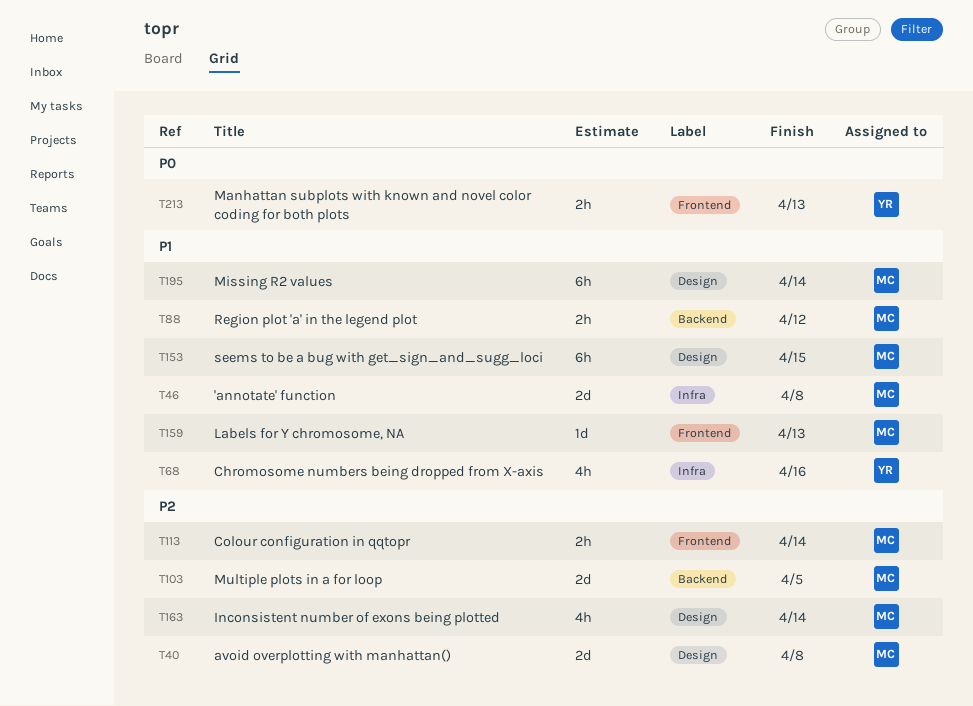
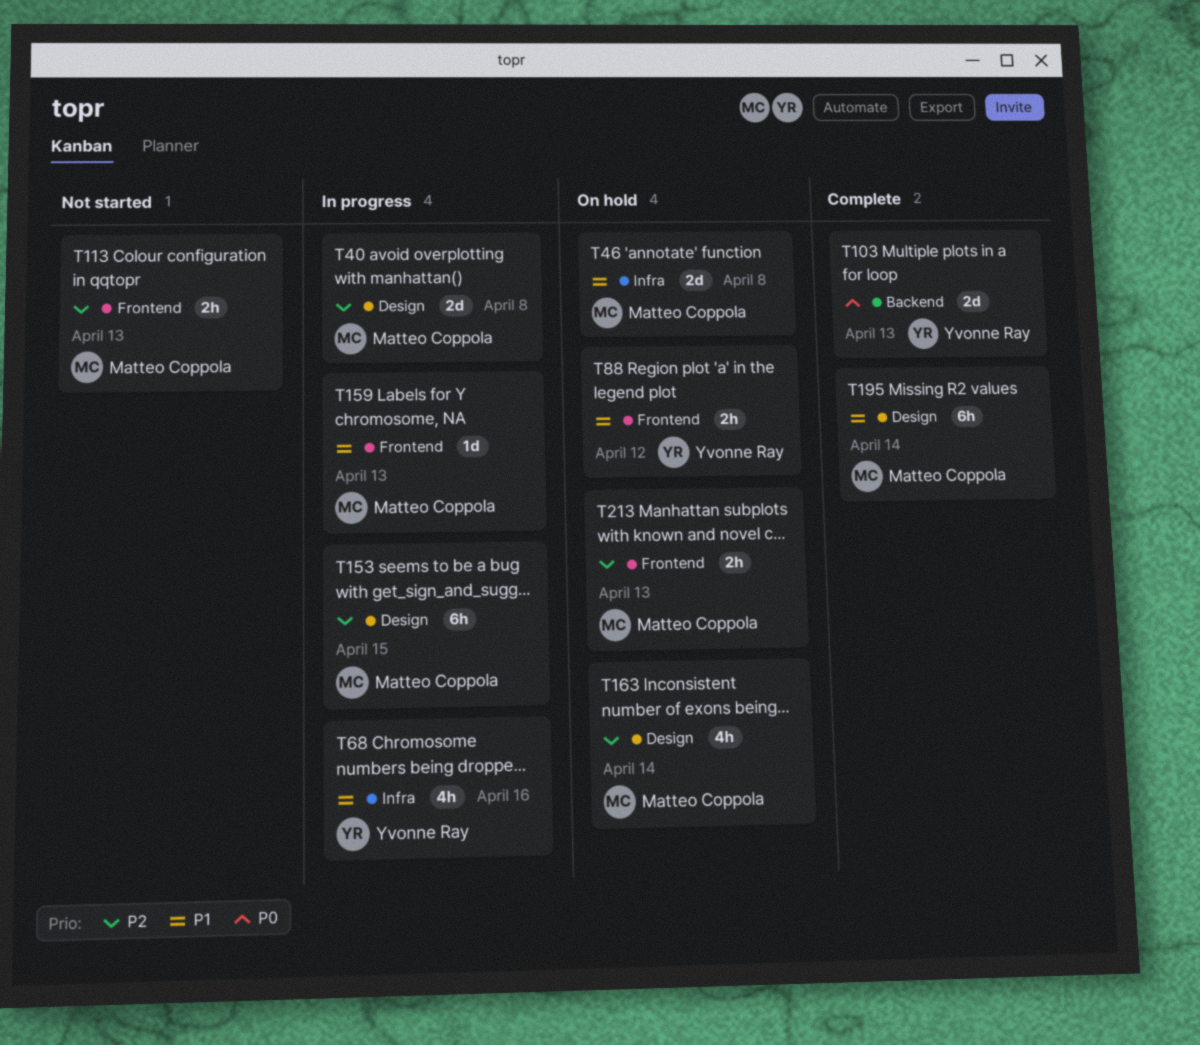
T88, owner: Matteo Coppola -> Yvonne Ray
T88, label: Backend -> Frontend
T103, owner: Matteo Coppola -> Yvonne Ray
T103, priority: P2 -> P0
T103, due: Apr 5 -> Apr 13
T113, due: Apr 14 -> Apr 13
T153, priority: P1 -> P2
T213, owner: Yvonne Ray -> Matteo Coppola
T213, priority: P0 -> P2

